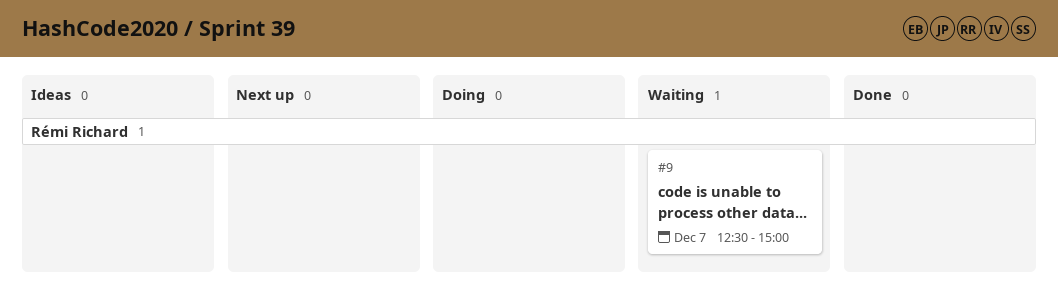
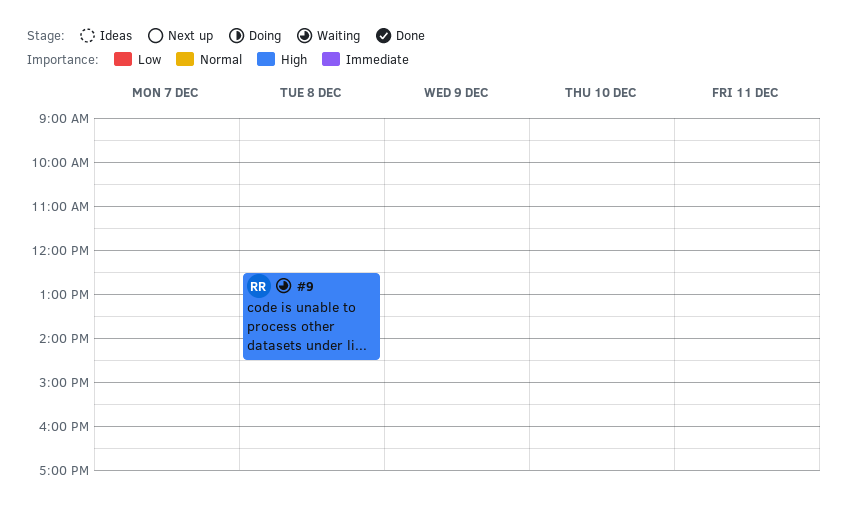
#9, day: Dec 7 -> Dec 8
#9, ends: 15:00 -> 14:30

